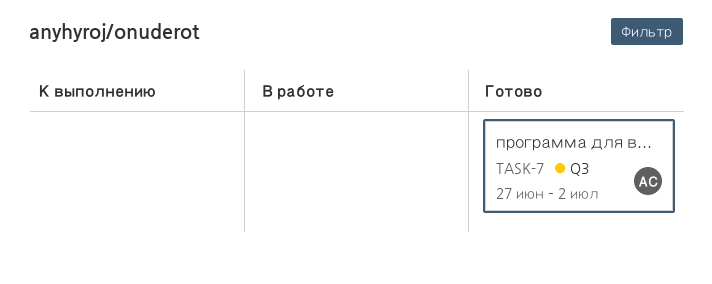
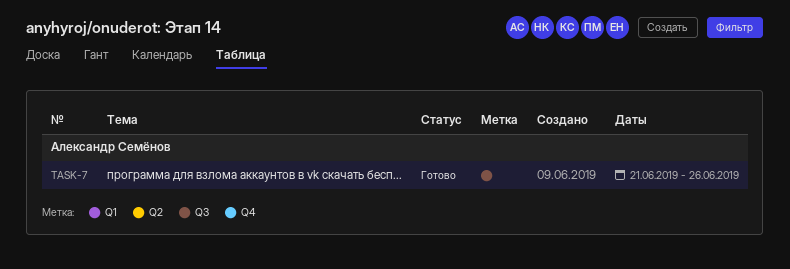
TASK-7, start: Jun 27 -> Jun 21
TASK-7, due: Jul 2 -> Jun 26

